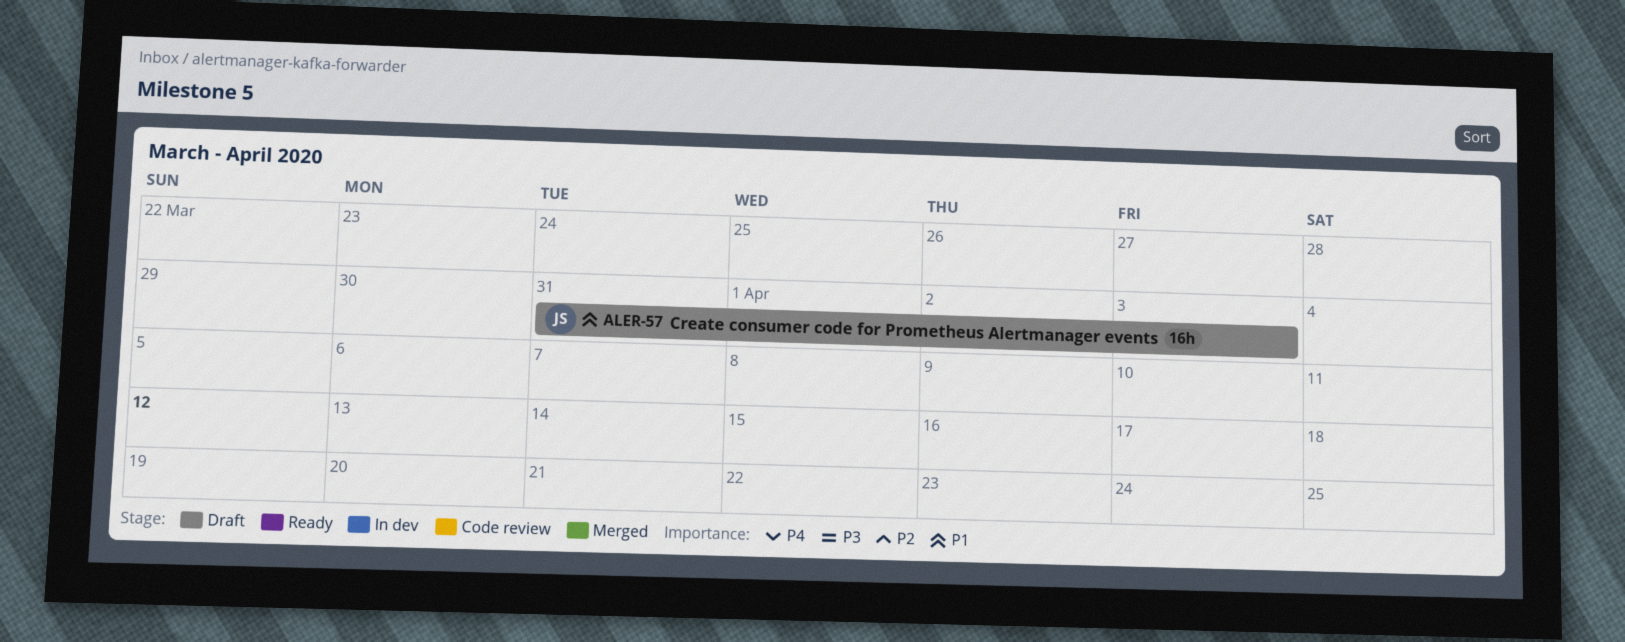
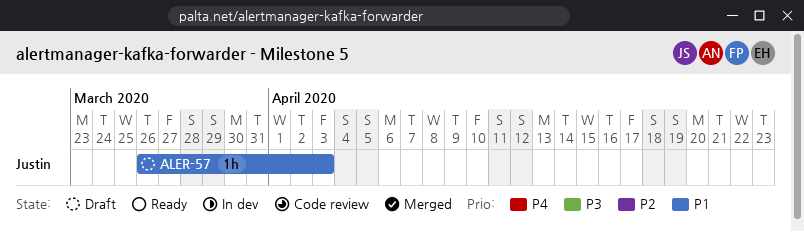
ALER-57, estimate: 16h -> 1h
ALER-57, start: Mar 31 -> Mar 26

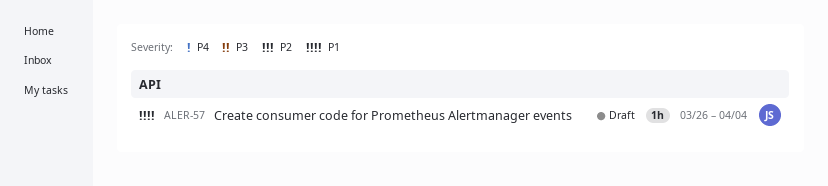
ALER-57, due: Apr 3 -> Apr 4

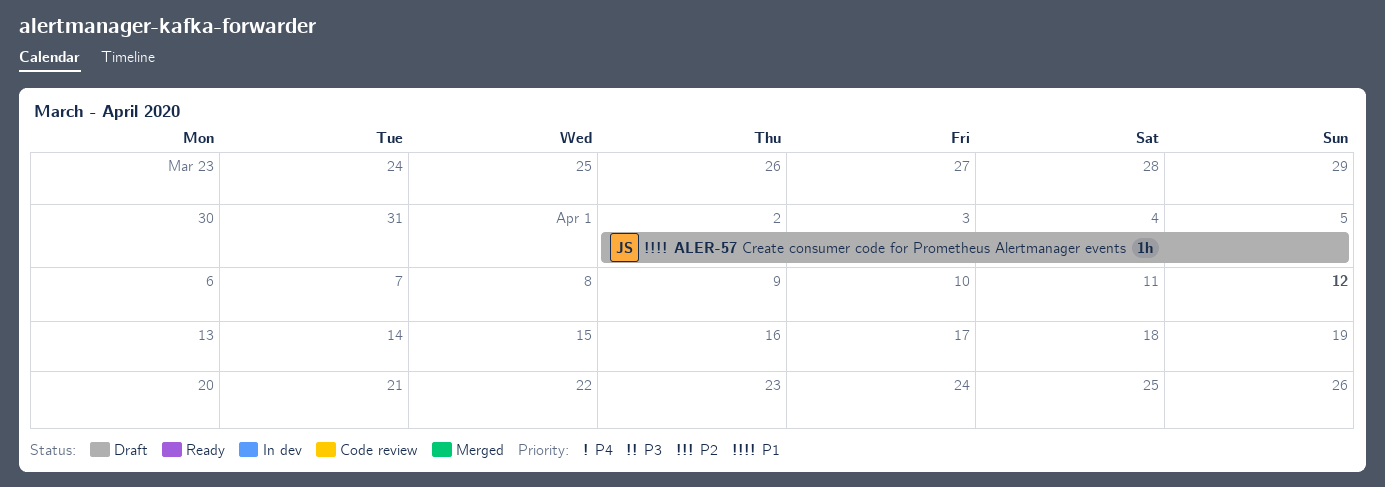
ALER-57, start: Mar 26 -> Apr 2
ALER-57, due: Apr 4 -> Apr 5

